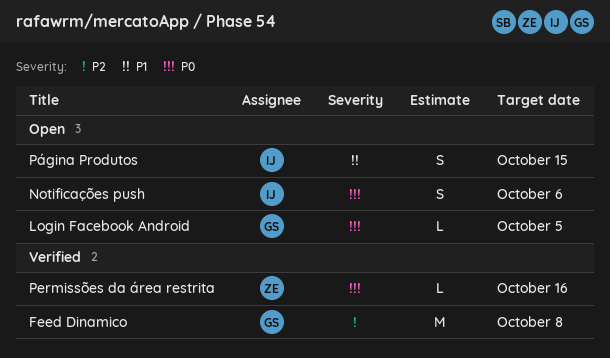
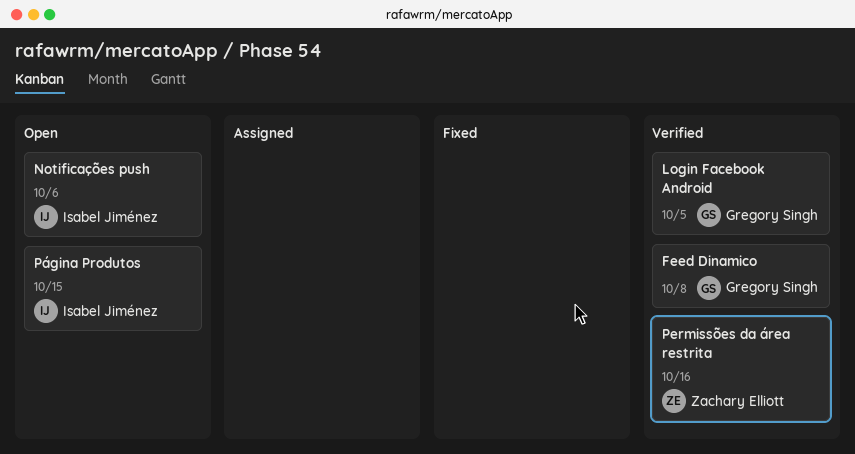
Login Facebook Android, status: Open -> Verified

